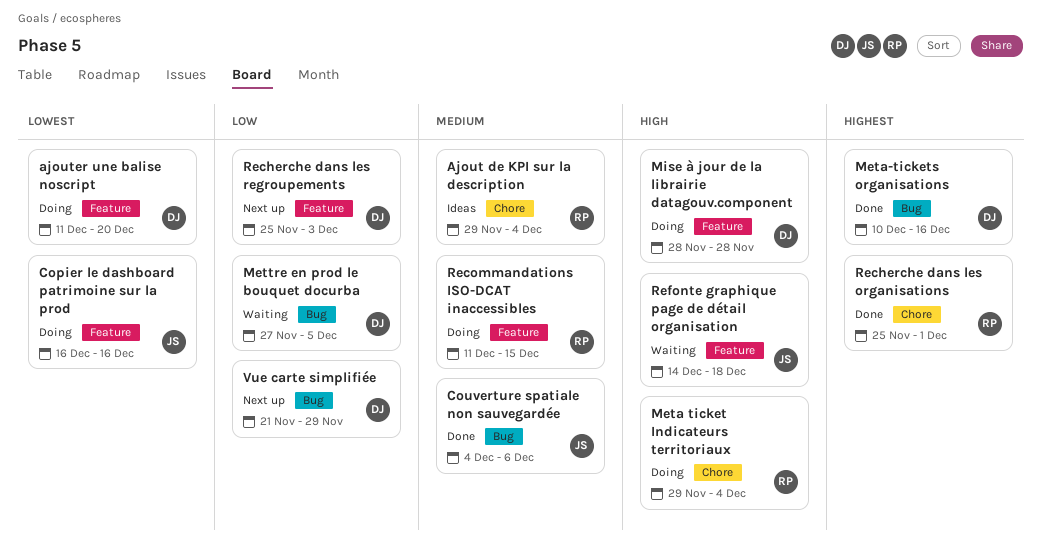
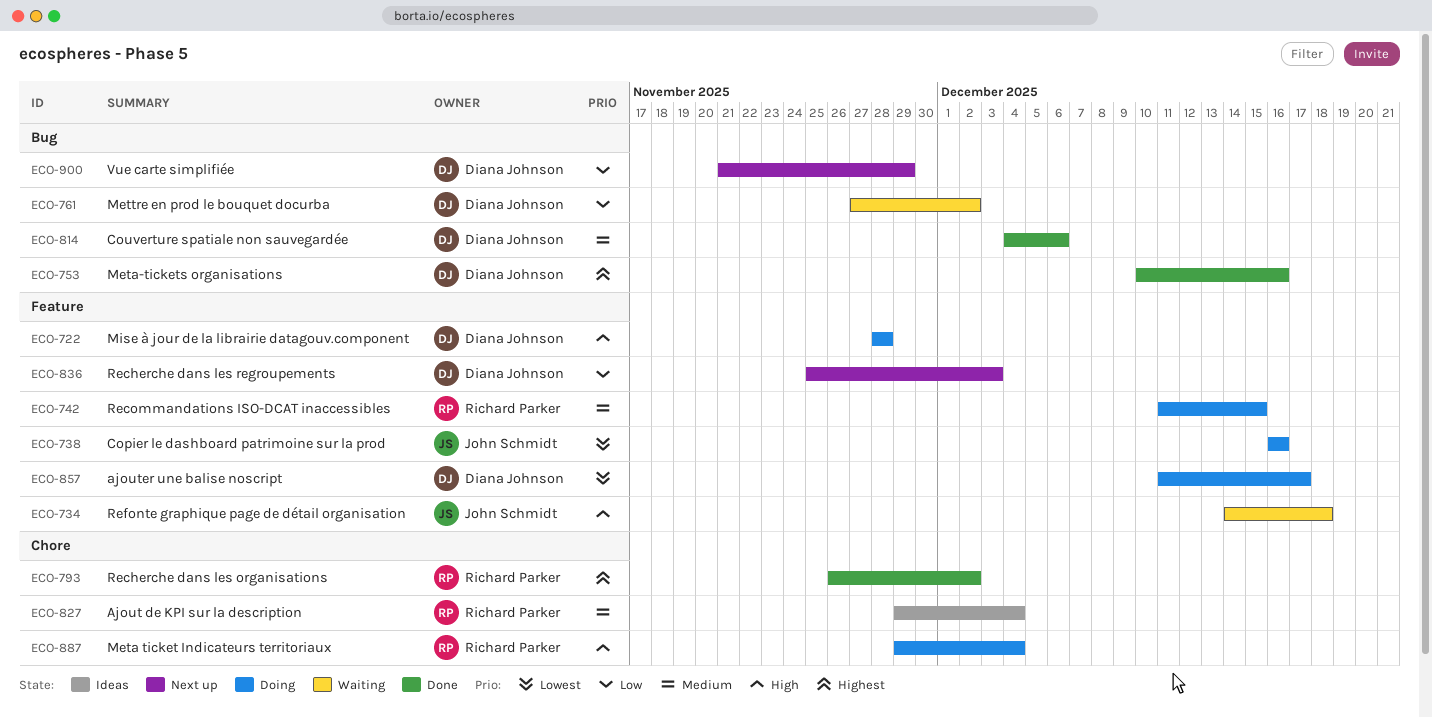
ajouter une balise noscript, due: Dec 20 -> Dec 17
Couverture spatiale non sauvegardée, owner: John Schmidt -> Diana Johnson
Mettre en prod le bouquet docurba, due: Dec 5 -> Dec 2
Recherche dans les organisations, start: Nov 25 -> Nov 26
Recherche dans les organisations, due: Dec 1 -> Dec 2

